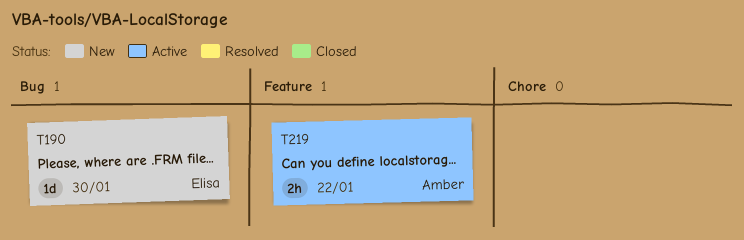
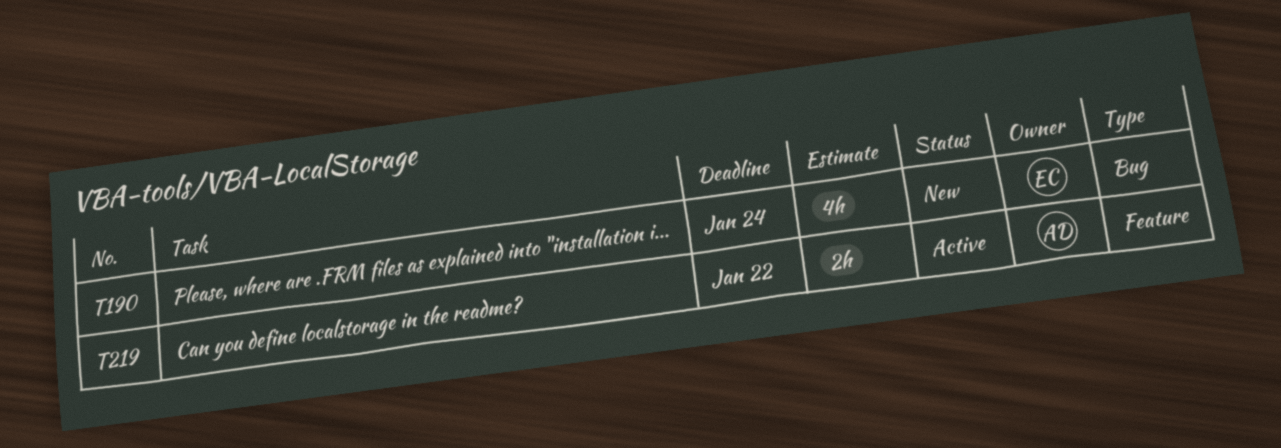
T190, estimate: 1d -> 4h
T190, due: Jan 30 -> Jan 24

